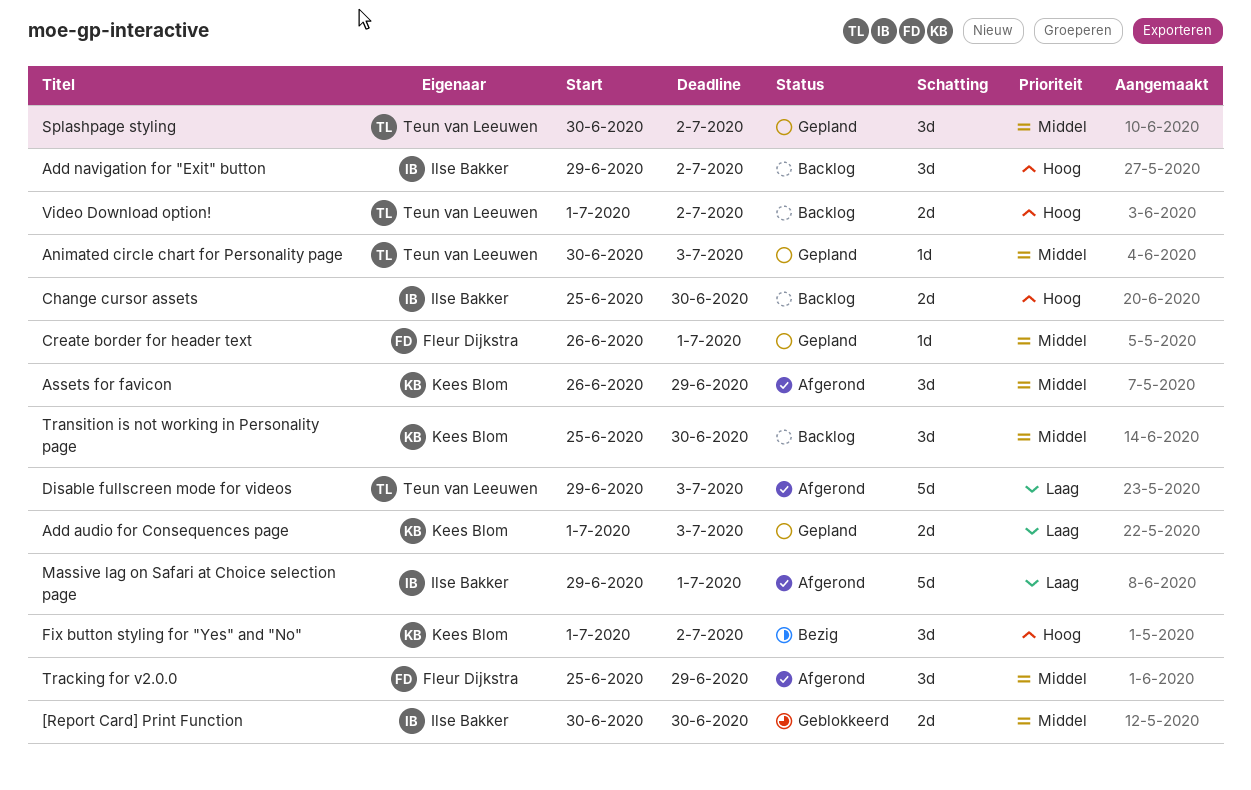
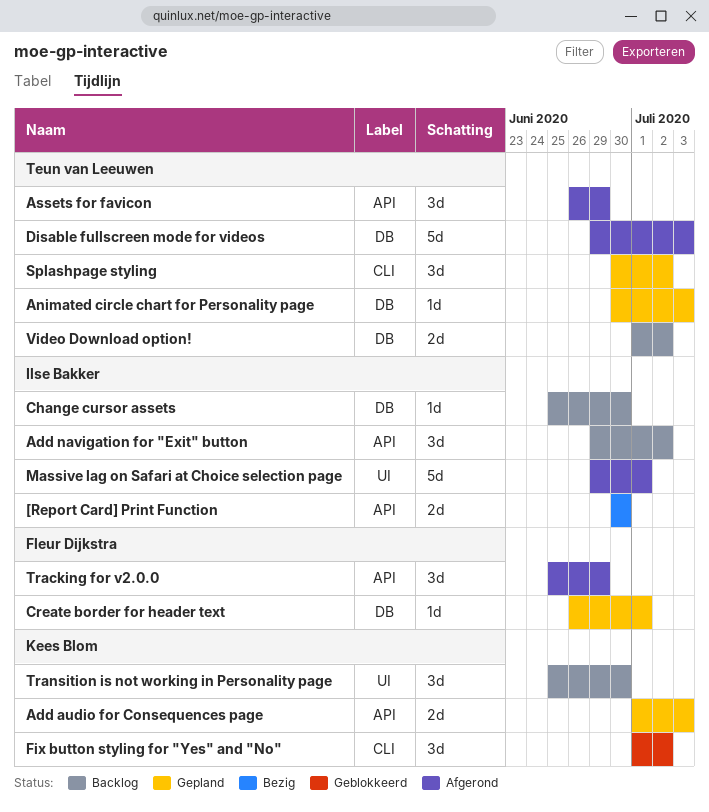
[Report Card] Print Function, status: Geblokkeerd -> Bezig
Assets for favicon, owner: Kees Blom -> Teun van Leeuwen
Change cursor assets, estimate: 2d -> 1d
Fix button styling for "Yes" and "No", status: Bezig -> Geblokkeerd

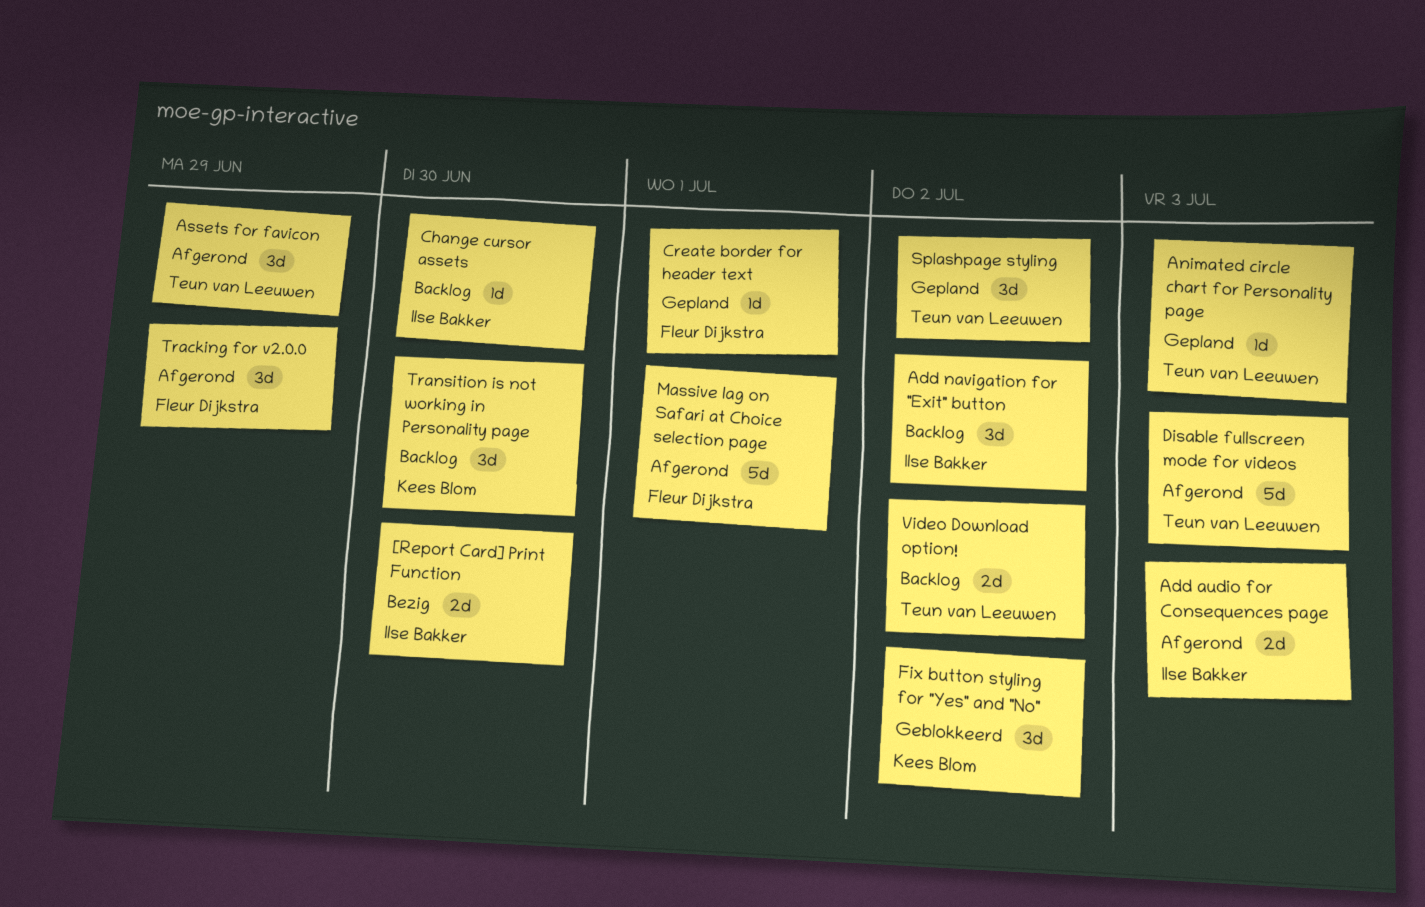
Add audio for Consequences page, status: Gepland -> Afgerond
Add audio for Consequences page, owner: Kees Blom -> Ilse Bakker
Massive lag on Safari at Choice selection page, owner: Ilse Bakker -> Fleur Dijkstra

